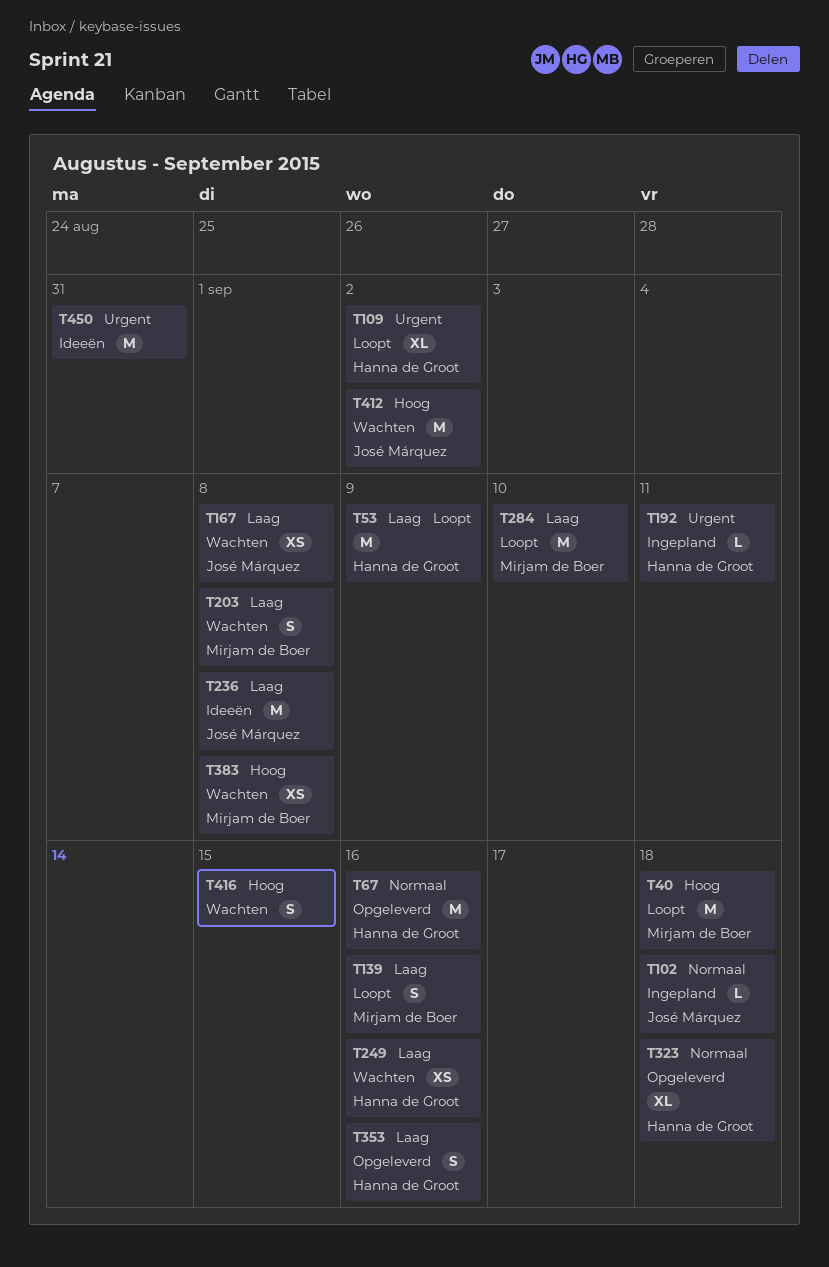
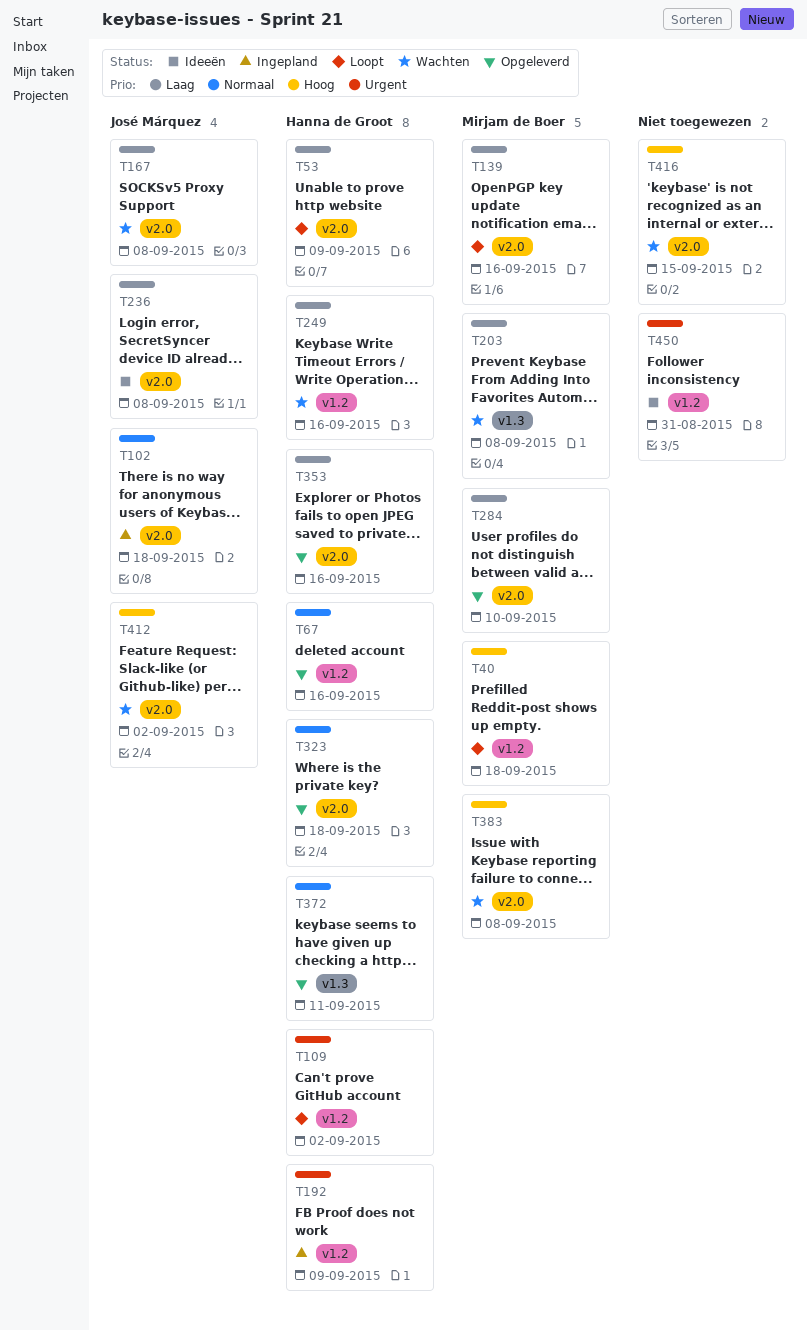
T192, due: Sep 11 -> Sep 9
T284, status: Loopt -> Opgeleverd
T372: none -> present

